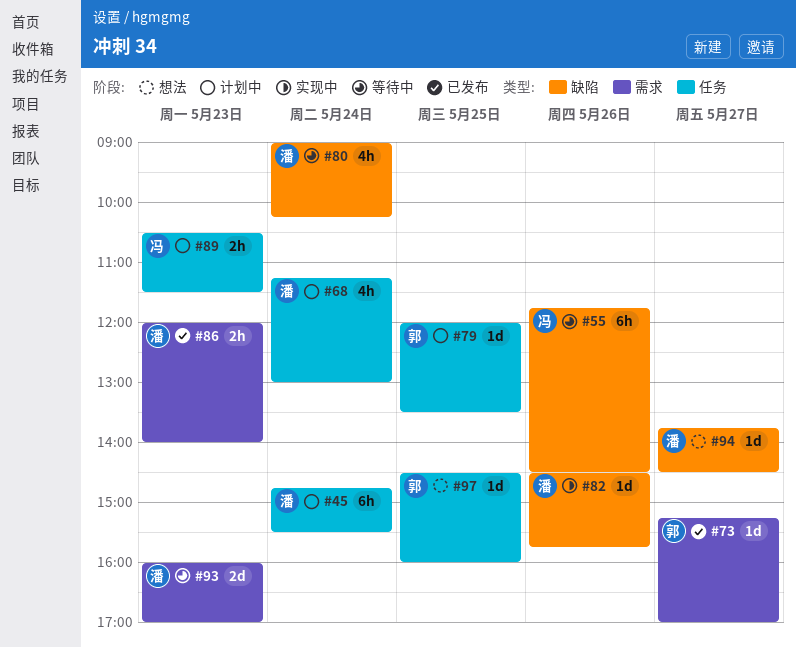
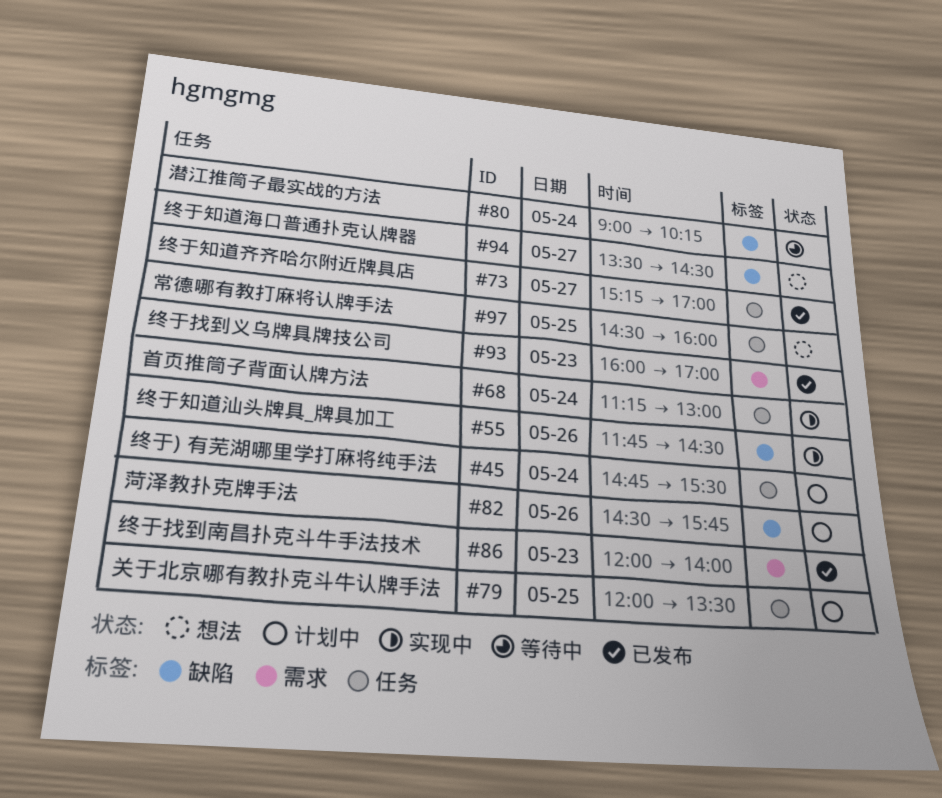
#55, status: 等待中 -> 实现中
#68, status: 计划中 -> 实现中
#73, label: 需求 -> 任务
#82, status: 实现中 -> 计划中
#89: present -> none
#93, status: 等待中 -> 已发布
#94, begins: 13:45 -> 13:30

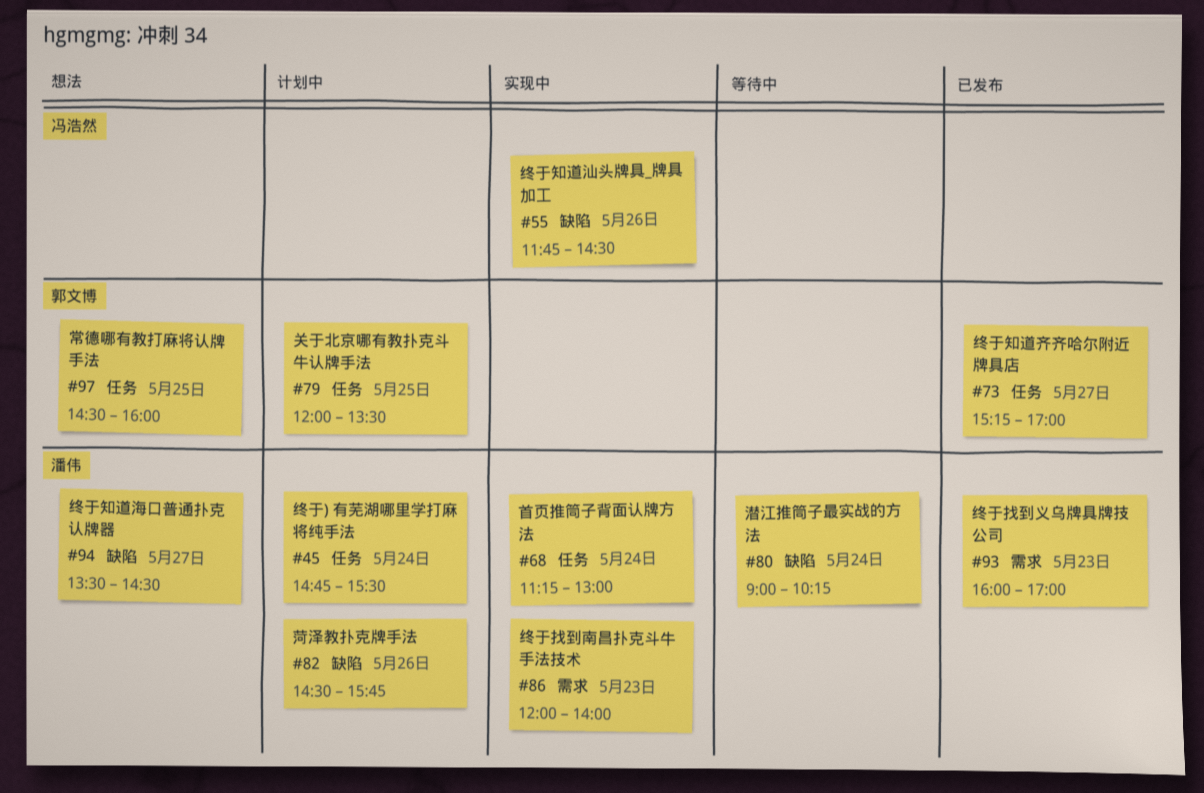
#86, status: 已发布 -> 实现中

